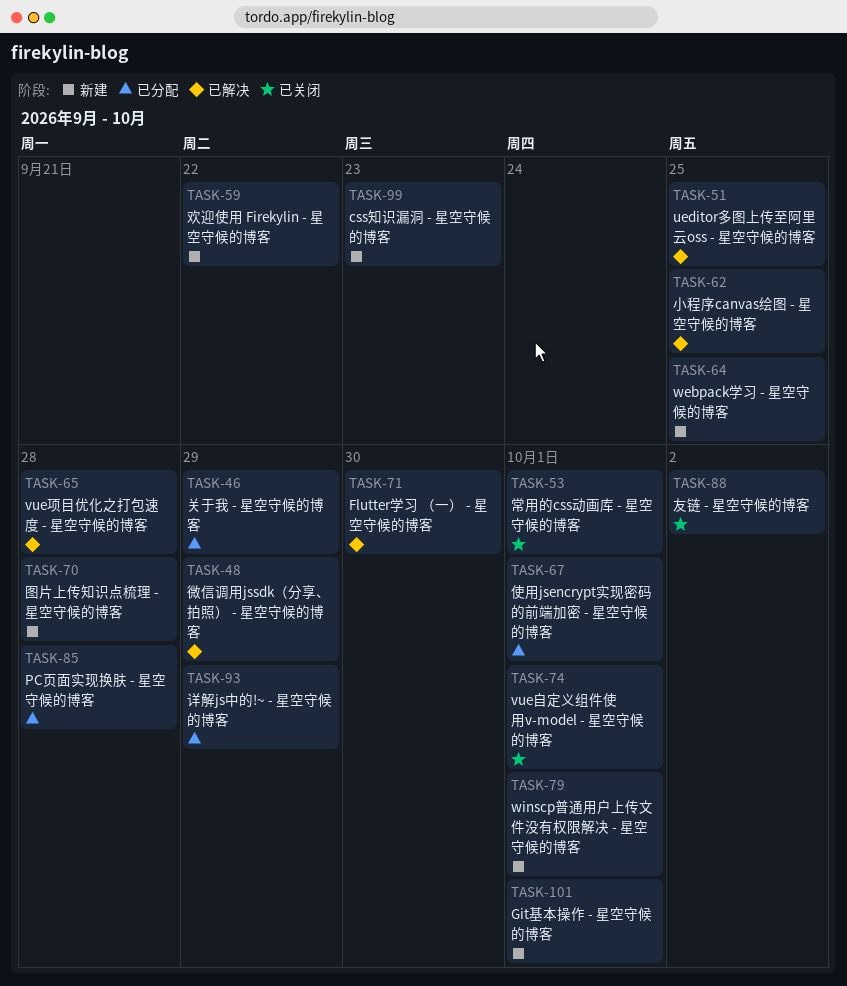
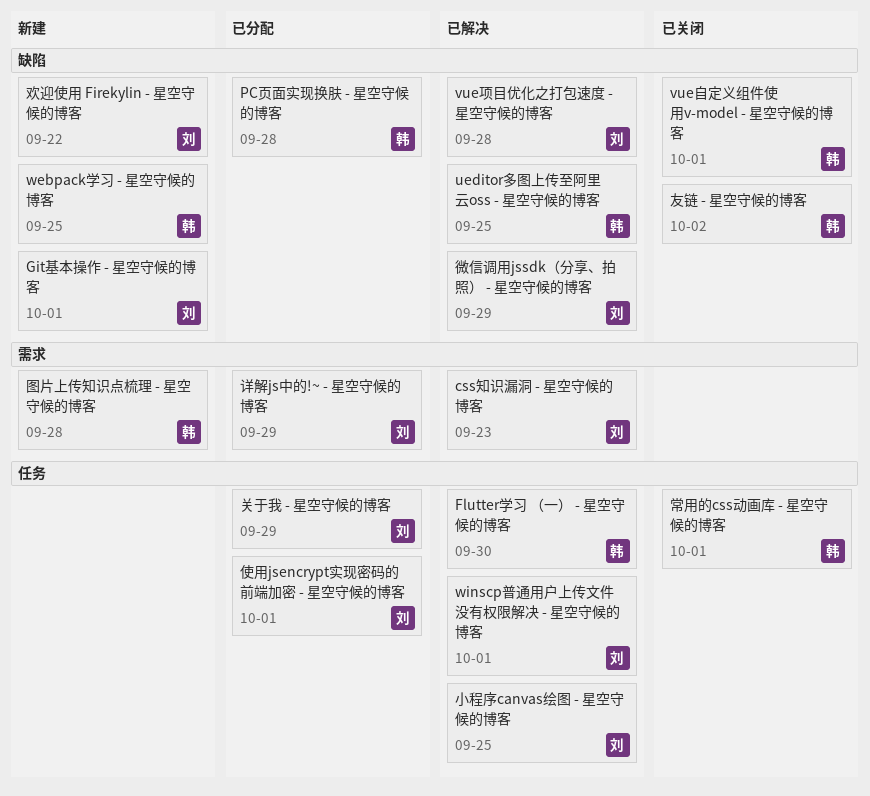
css知识漏洞 - 星空守候的博客, status: 新建 -> 已解决
winscp普通用户上传文件没有权限解决 - 星空守候的博客, status: 新建 -> 已解决

